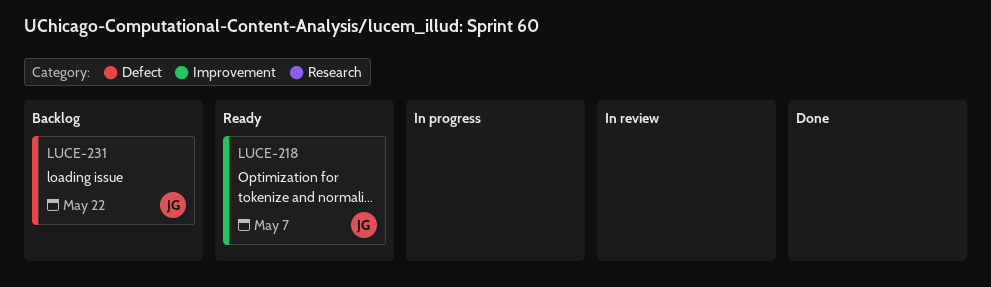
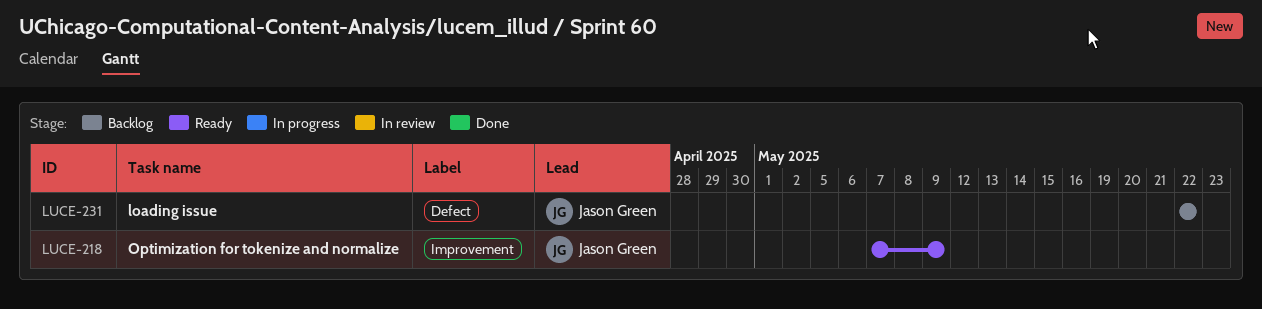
LUCE-218, due: May 7 -> May 9

